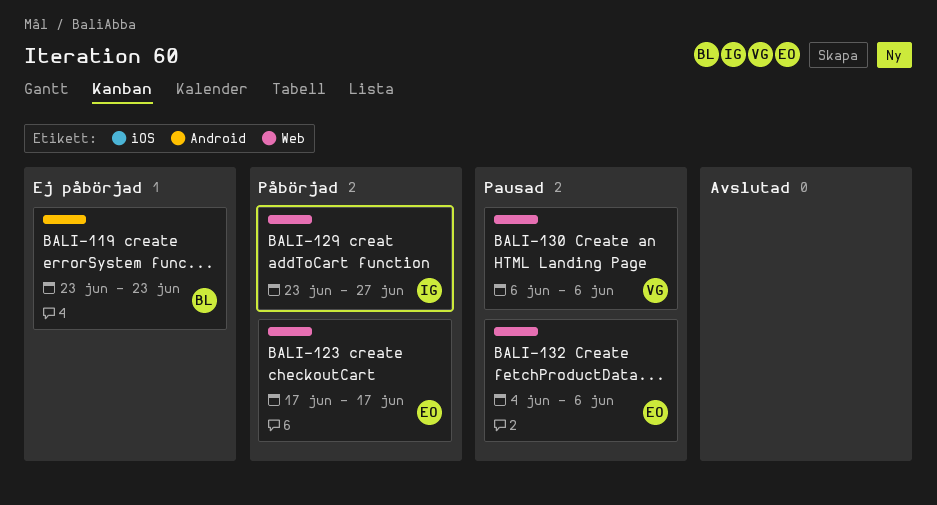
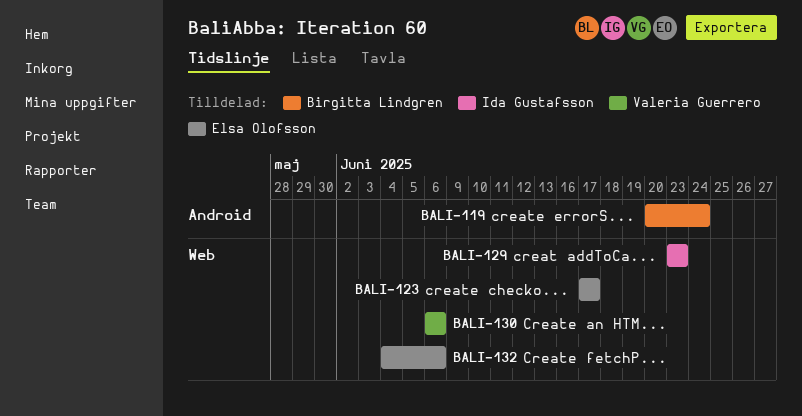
BALI-119, start: Jun 23 -> Jun 20
BALI-119, due: Jun 23 -> Jun 24
BALI-129, due: Jun 27 -> Jun 23

